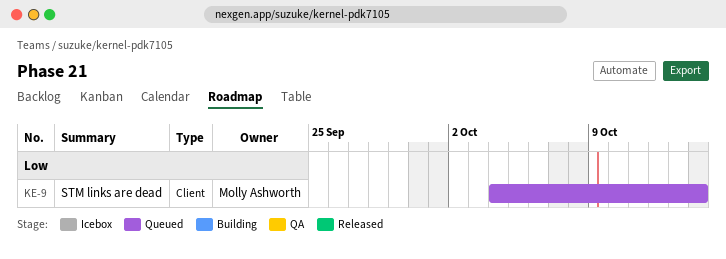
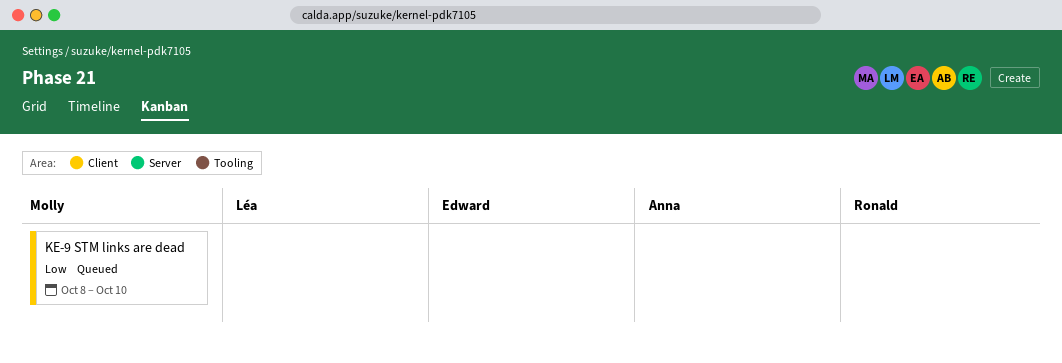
KE-9, start: Oct 4 -> Oct 8
KE-9, due: Oct 14 -> Oct 10

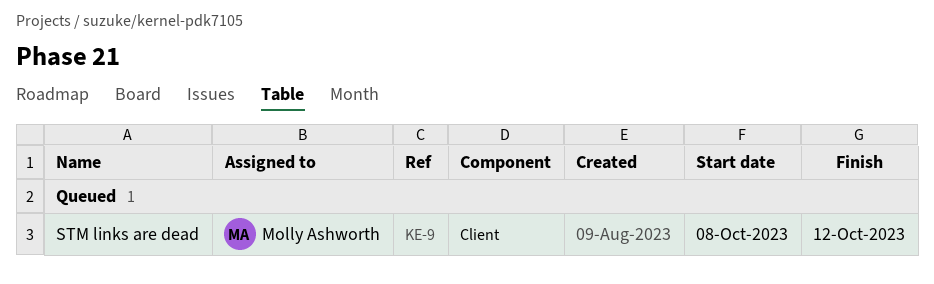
KE-9, due: Oct 10 -> Oct 12

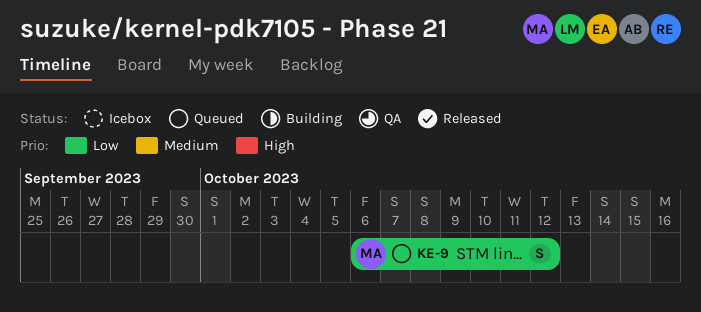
KE-9, start: Oct 8 -> Oct 6

